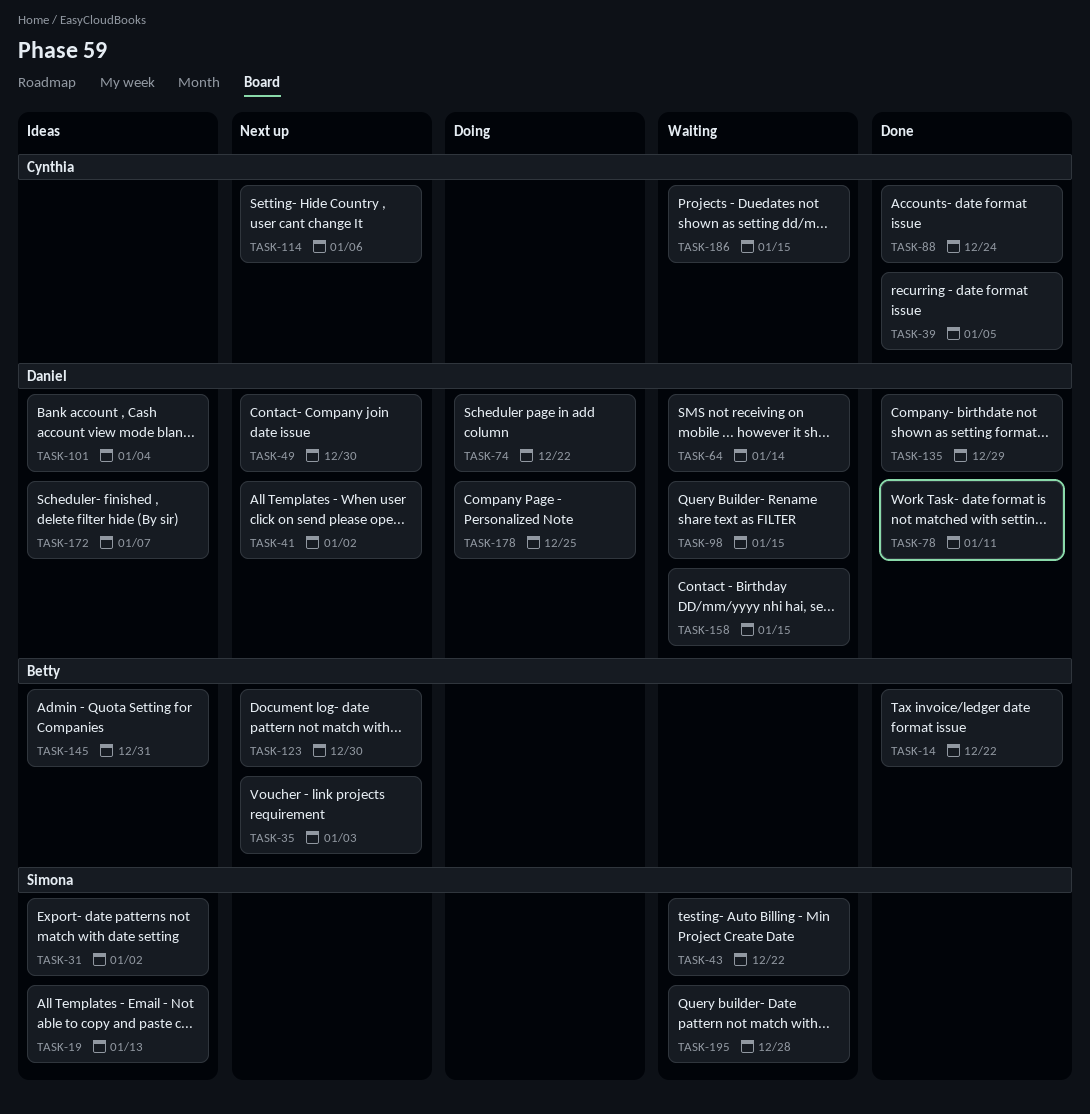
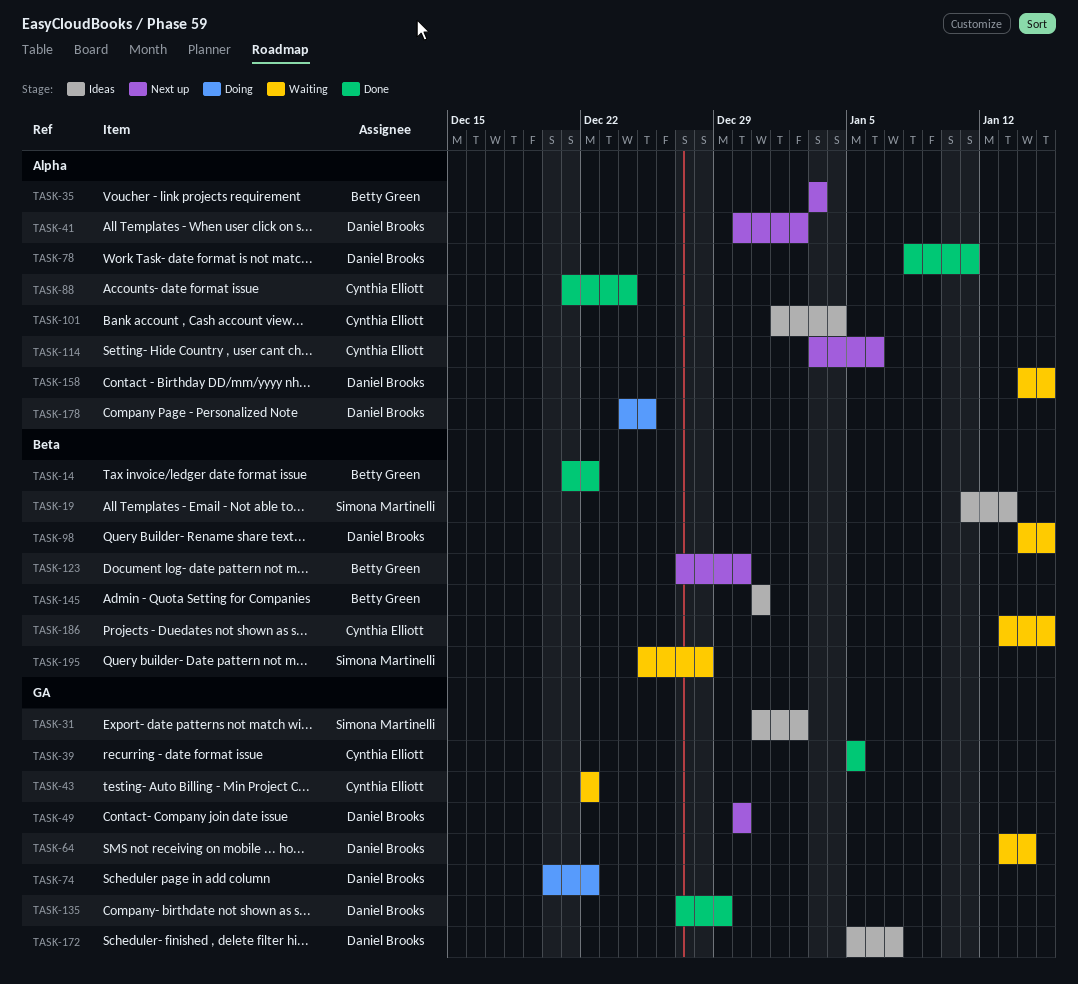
TASK-43, owner: Simona Martinelli -> Cynthia Elliott
TASK-101, owner: Daniel Brooks -> Cynthia Elliott

